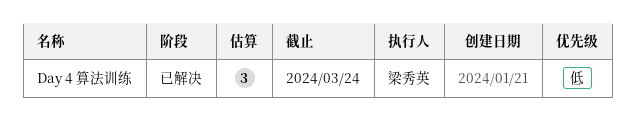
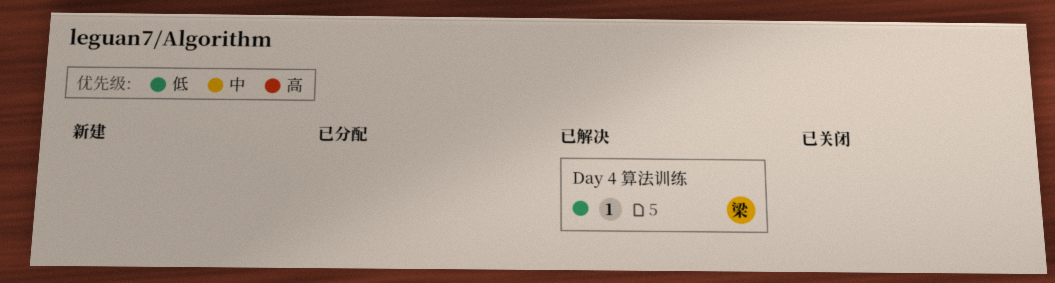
Day 4 算法训练, estimate: 3 -> 1

